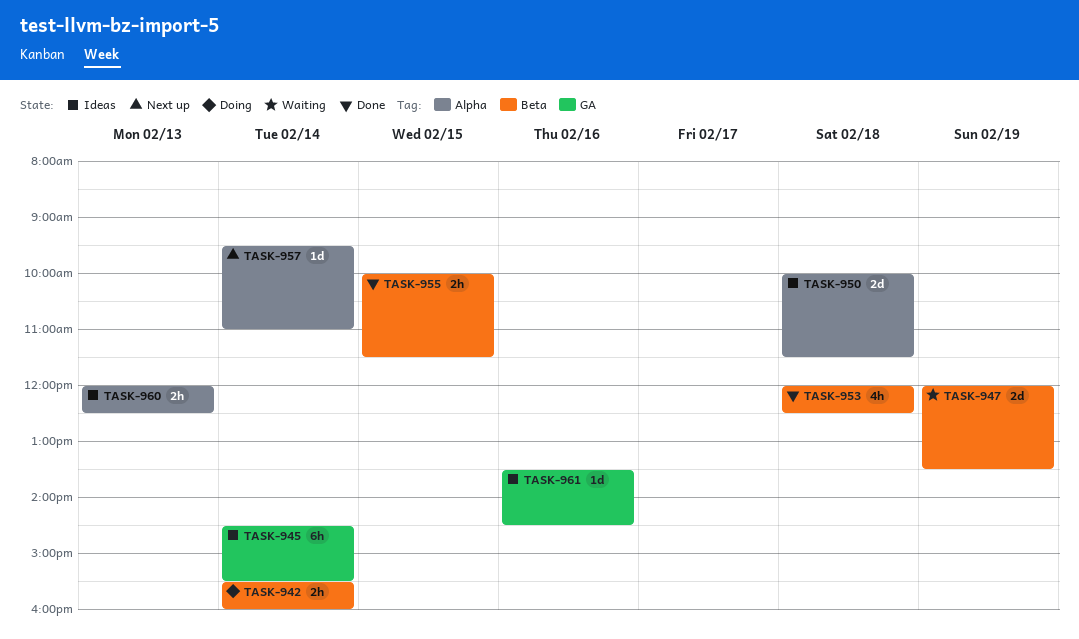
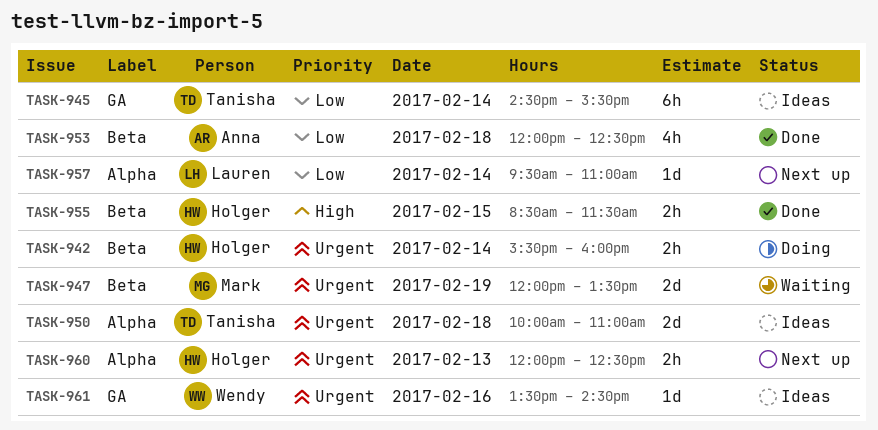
TASK-950, ends: 11:30 -> 11:00
TASK-955, begins: 10:00 -> 08:30
TASK-960, status: Ideas -> Next up

